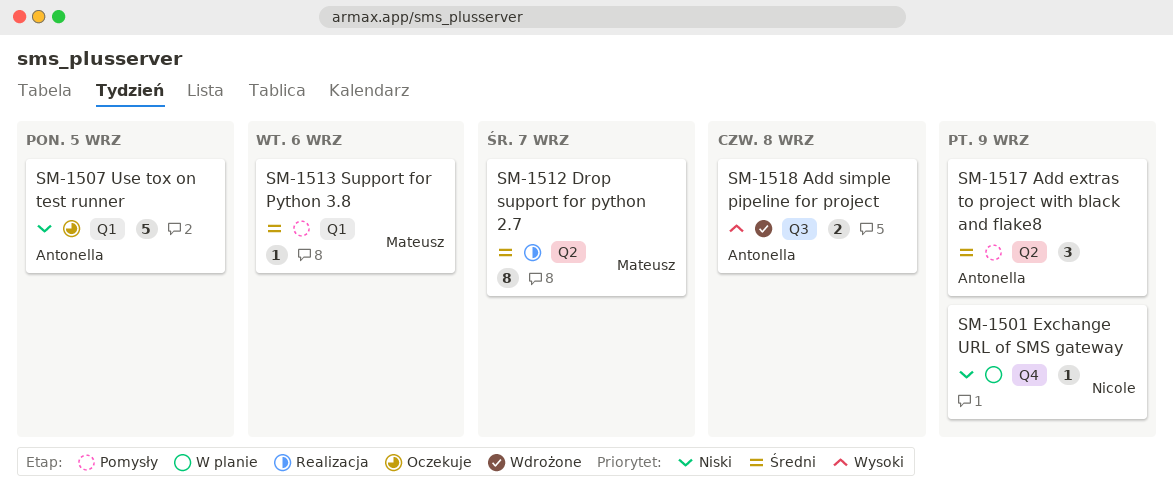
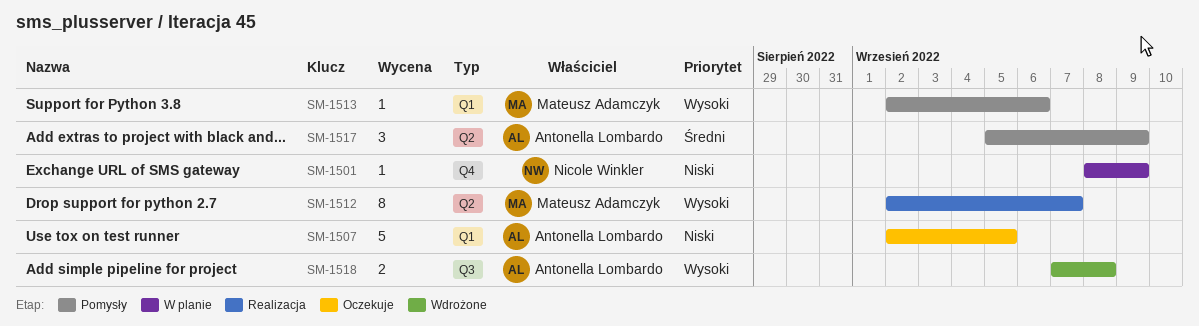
SM-1512, priority: Średni -> Wysoki
SM-1513, priority: Średni -> Wysoki

